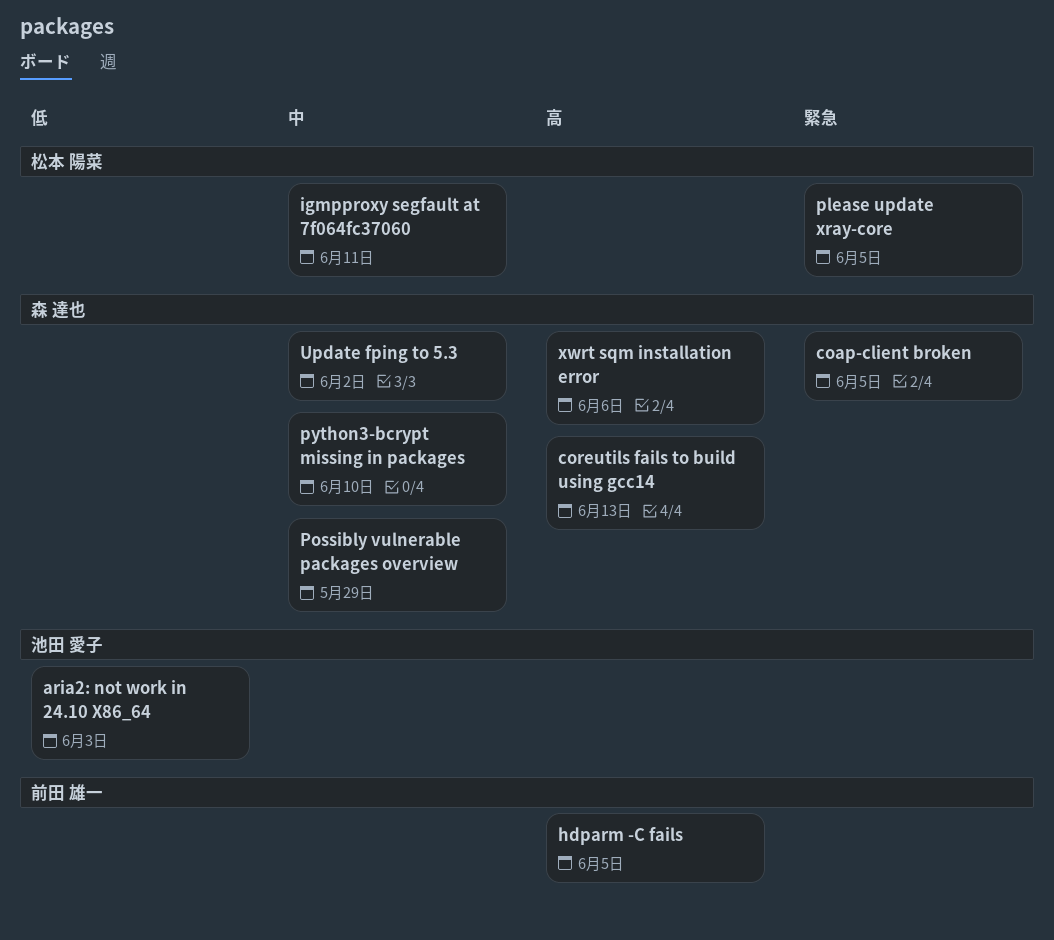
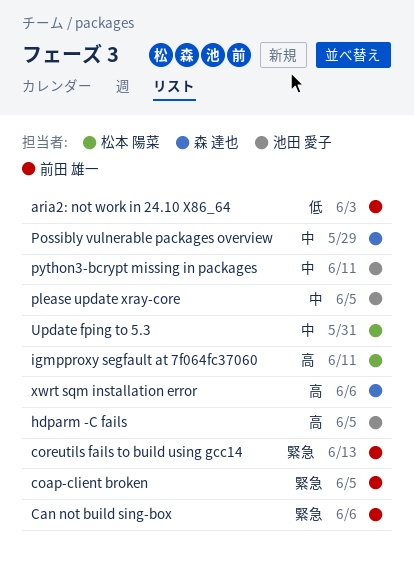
aria2: not work in 24.10 X86_64, owner: 池田 愛子 -> 前田 雄一
Can not build sing-box: none -> present
coap-client broken, owner: 森 達也 -> 前田 雄一
coreutils fails to build using gcc14, owner: 森 達也 -> 前田 雄一
coreutils fails to build using gcc14, priority: 高 -> 緊急
hdparm -C fails, owner: 前田 雄一 -> 池田 愛子
igmpproxy segfault at 7f064fc37060, priority: 中 -> 高
please update xray-core, owner: 松本 陽菜 -> 池田 愛子
please update xray-core, priority: 緊急 -> 中
python3-bcrypt missing in packages, owner: 森 達也 -> 池田 愛子
python3-bcrypt missing in packages, due: Jun 10 -> Jun 11
Update fping to 5.3, owner: 森 達也 -> 松本 陽菜
Update fping to 5.3, due: Jun 2 -> May 31

